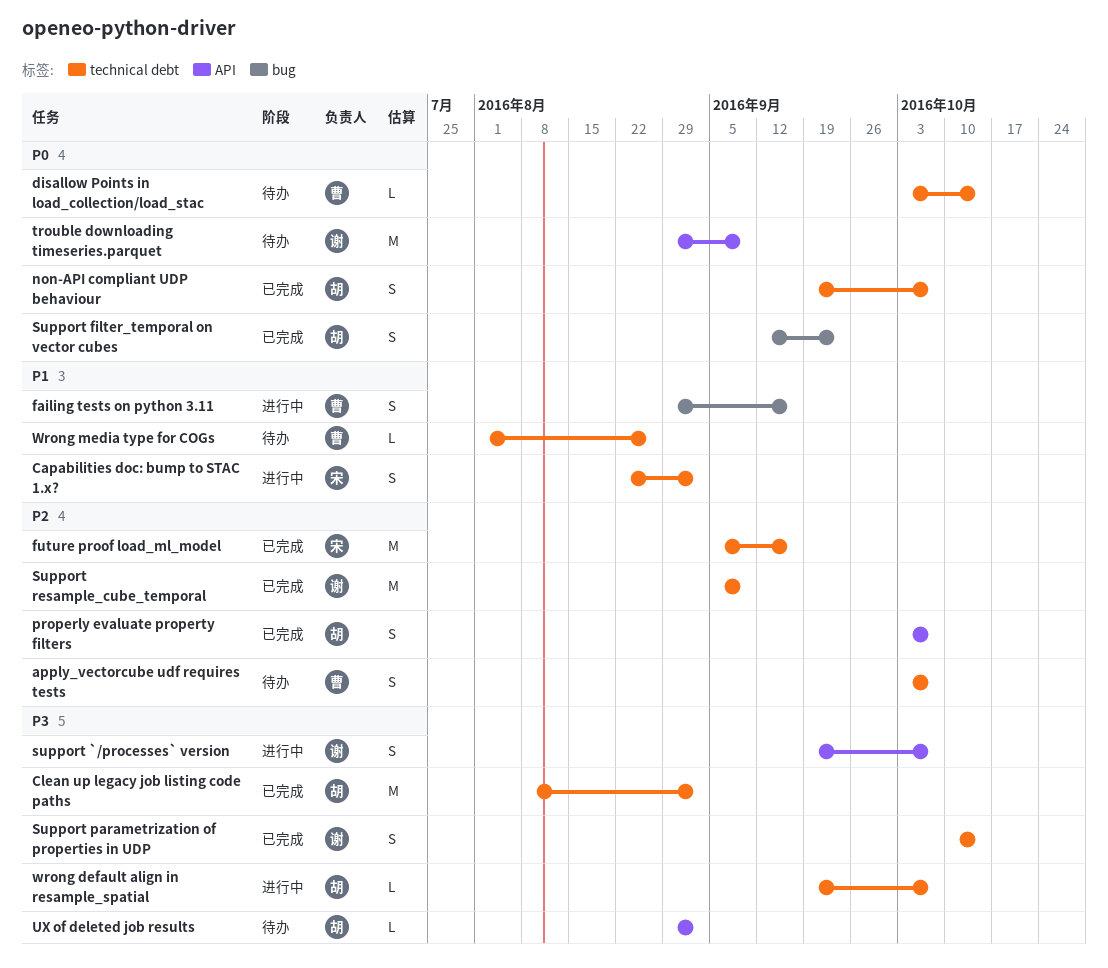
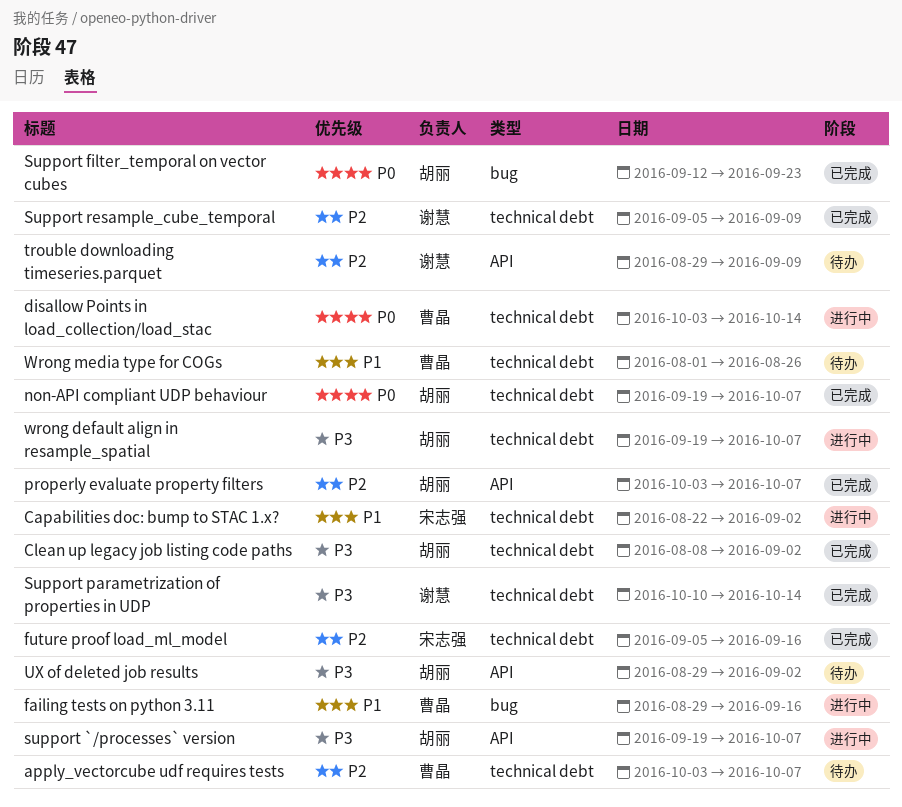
disallow Points in load_collection/load_stac, status: 待办 -> 进行中
support `/processes` version, owner: 谢慧 -> 胡丽
trouble downloading timeseries.parquet, priority: P0 -> P2

